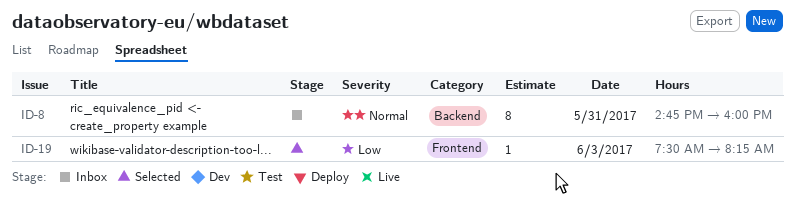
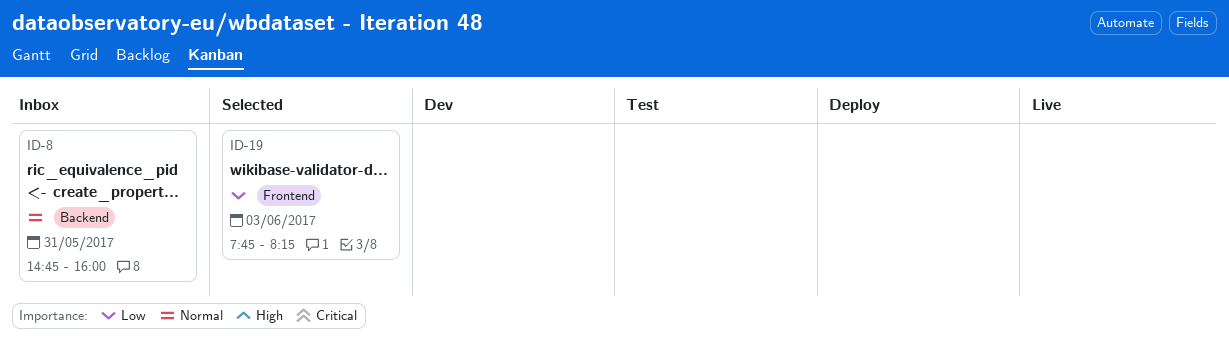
ID-19, begins: 07:30 -> 07:45

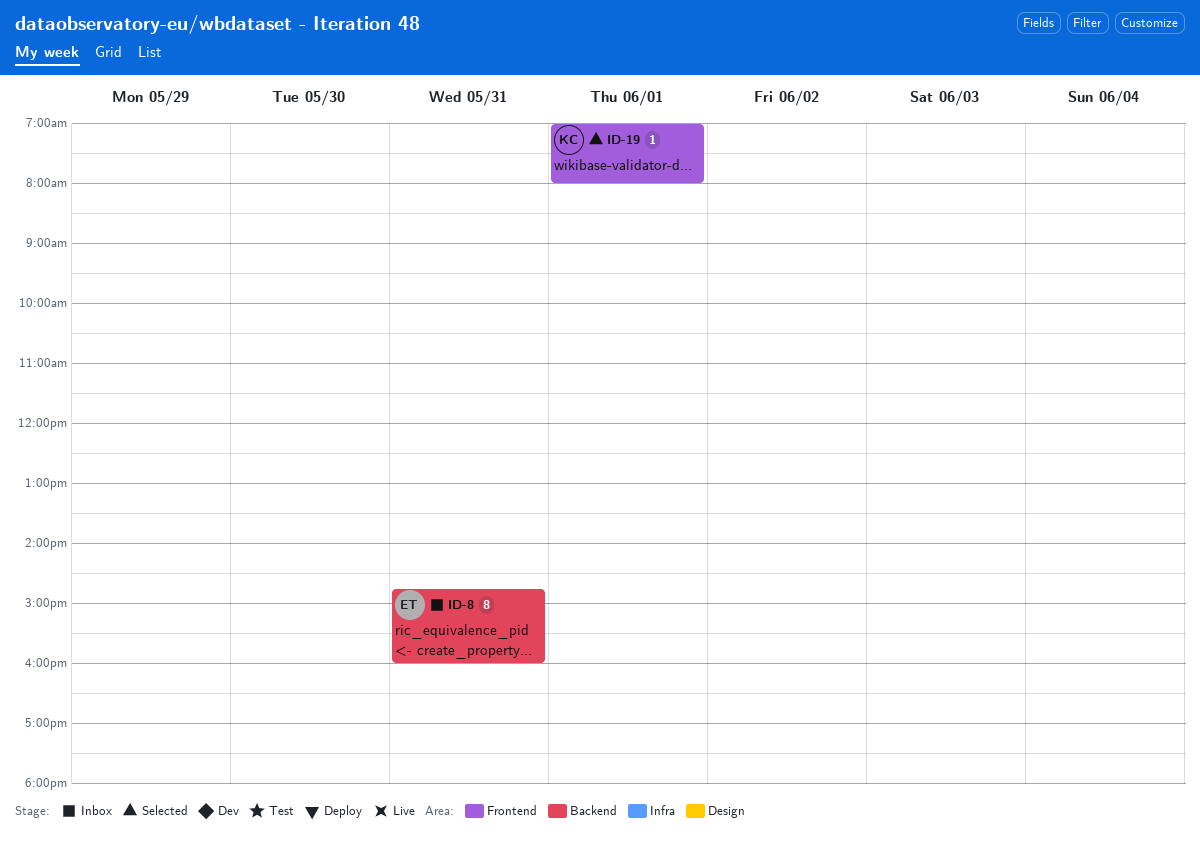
ID-19, day: Jun 3 -> Jun 1
ID-19, begins: 07:45 -> 07:00
ID-19, ends: 08:15 -> 08:00

